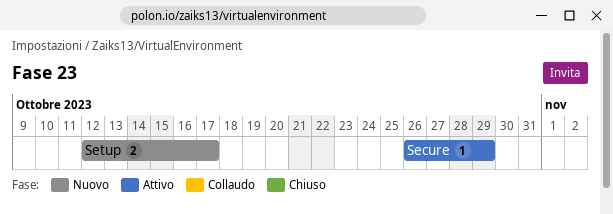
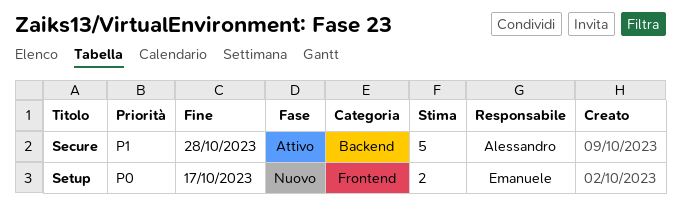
Secure, estimate: 1 -> 5
Secure, due: Oct 29 -> Oct 28

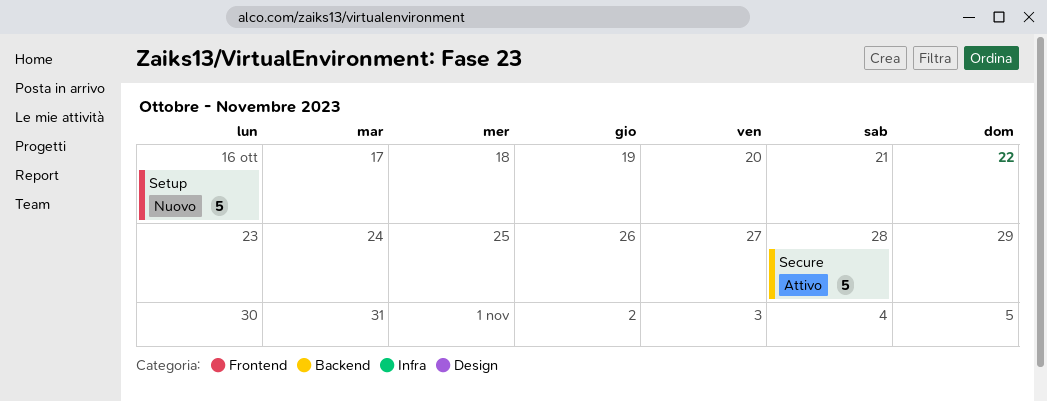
Setup, estimate: 2 -> 5
Setup, due: Oct 17 -> Oct 16

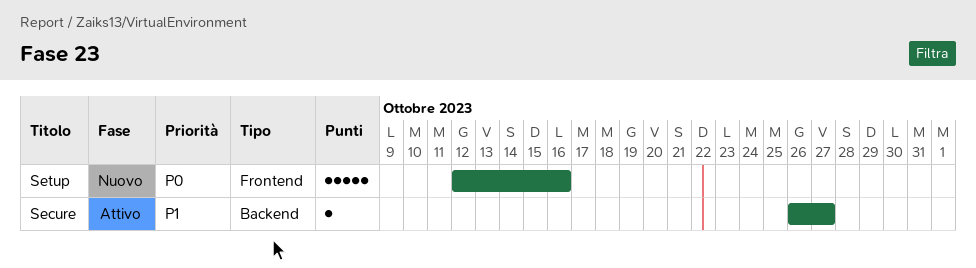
Secure, estimate: 5 -> 1
Secure, due: Oct 28 -> Oct 27

